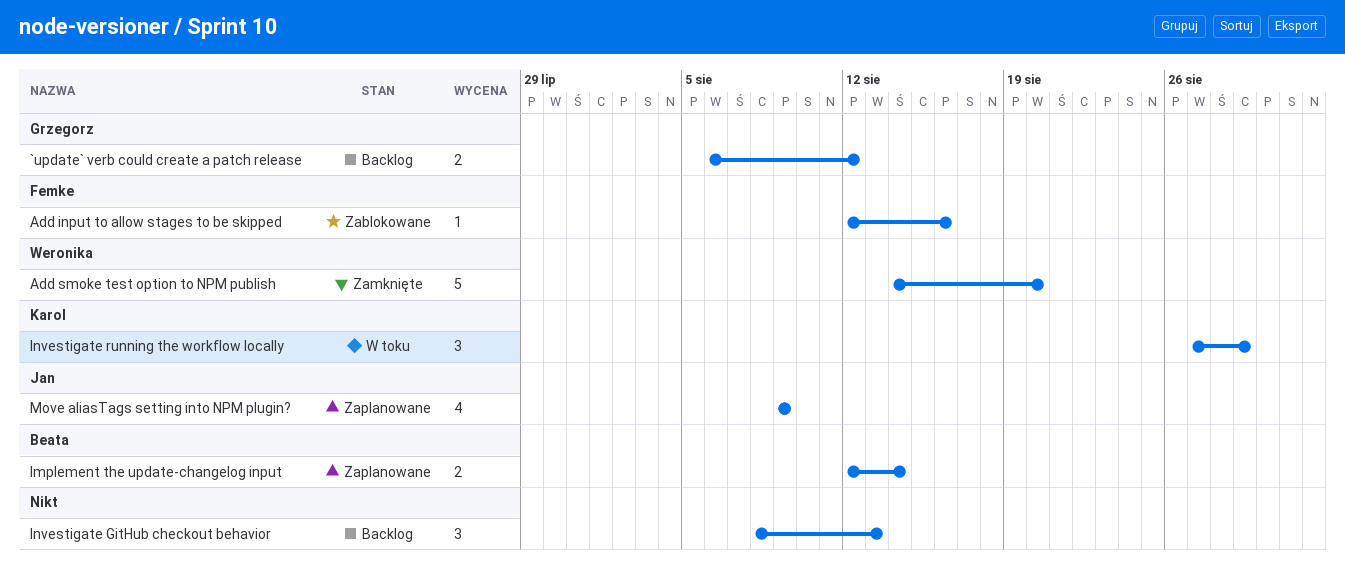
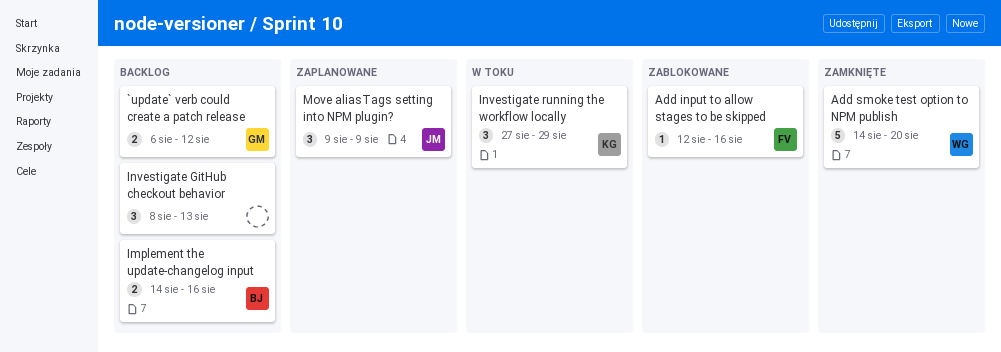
Implement the update-changelog input, status: Zaplanowane -> Backlog
Implement the update-changelog input, start: Aug 12 -> Aug 14
Implement the update-changelog input, due: Aug 14 -> Aug 16
Move aliasTags setting into NPM plugin?, estimate: 4 -> 3

